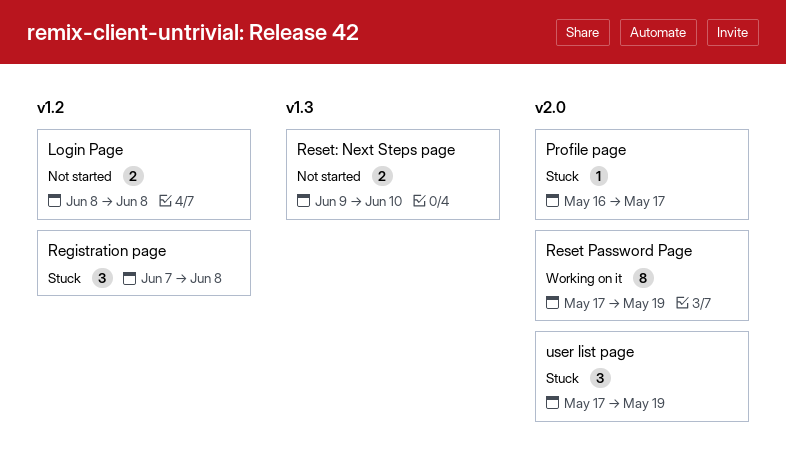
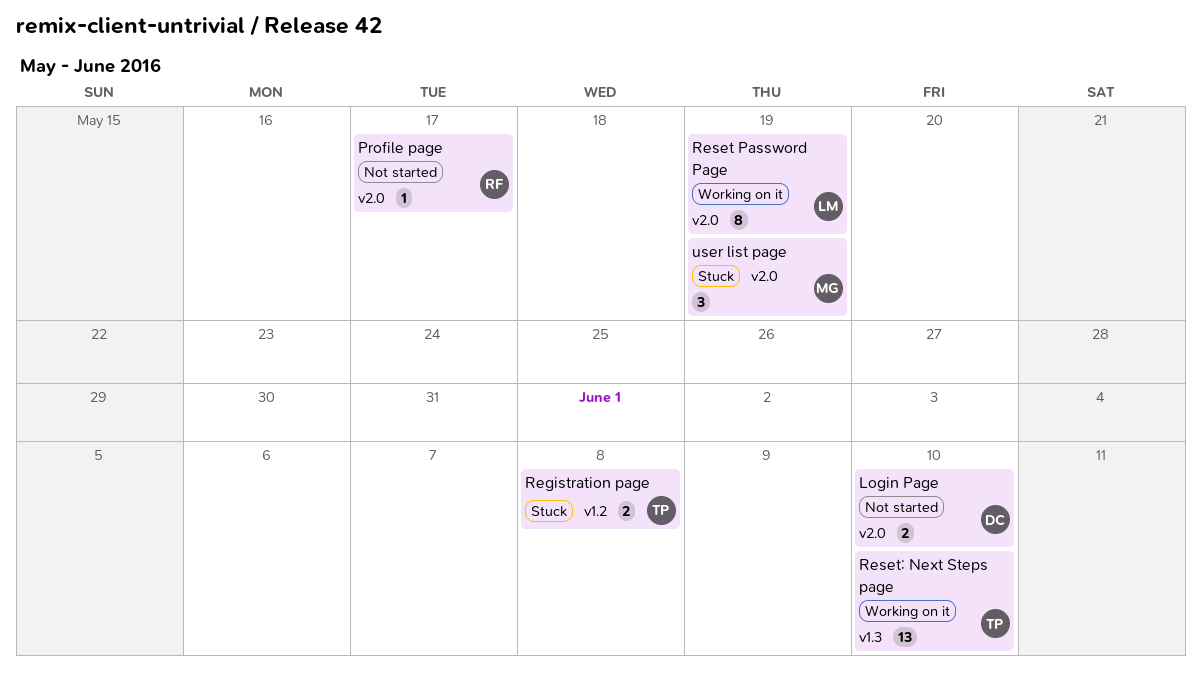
Login Page, label: v1.2 -> v2.0
Login Page, due: Jun 8 -> Jun 10
Profile page, status: Stuck -> Not started
Registration page, estimate: 3 -> 2
Reset: Next Steps page, status: Not started -> Working on it
Reset: Next Steps page, estimate: 2 -> 13

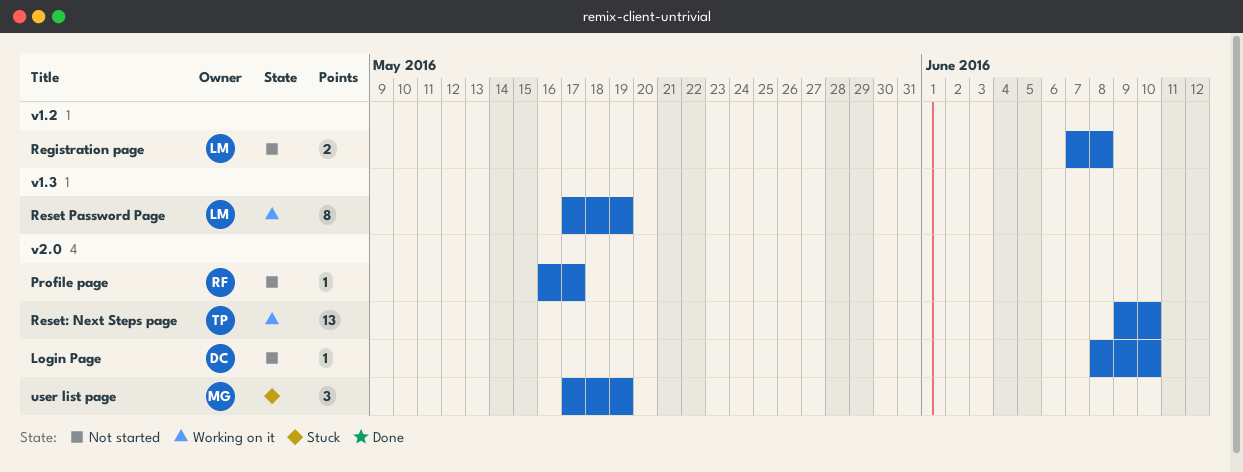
Login Page, estimate: 2 -> 1
Registration page, status: Stuck -> Not started
Registration page, owner: TP -> LM
Reset Password Page, label: v2.0 -> v1.3
Reset: Next Steps page, label: v1.3 -> v2.0

